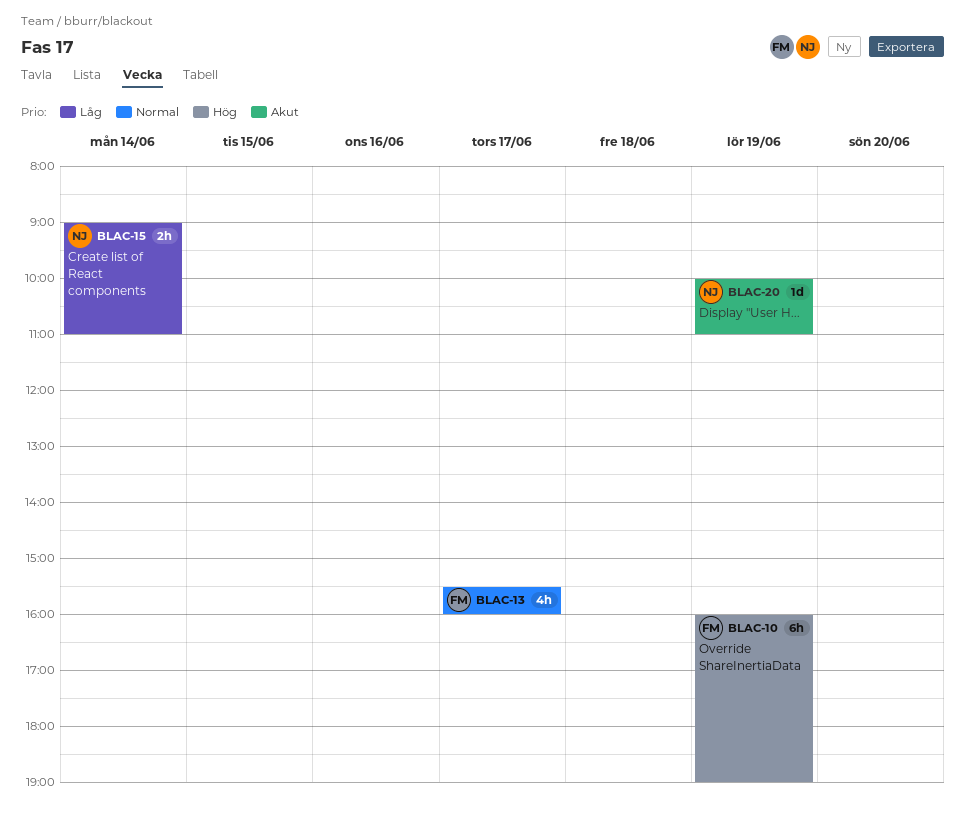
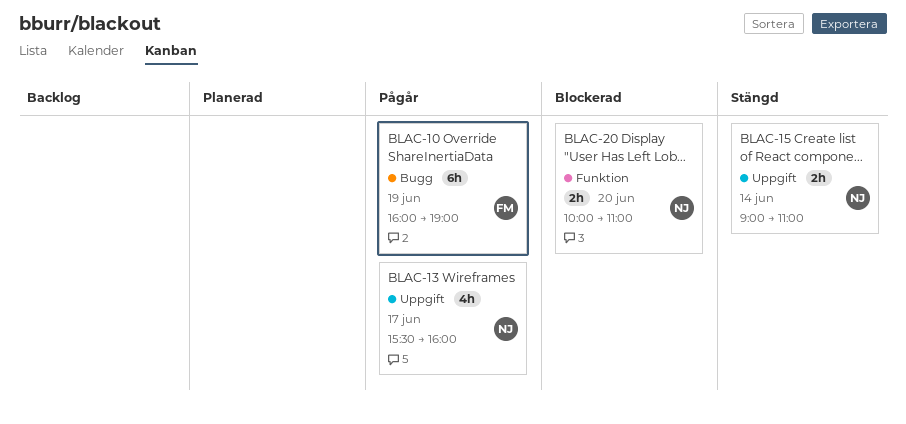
BLAC-13, owner: FM -> NJ
BLAC-20, estimate: 1d -> 2h
BLAC-20, day: Jun 19 -> Jun 20

